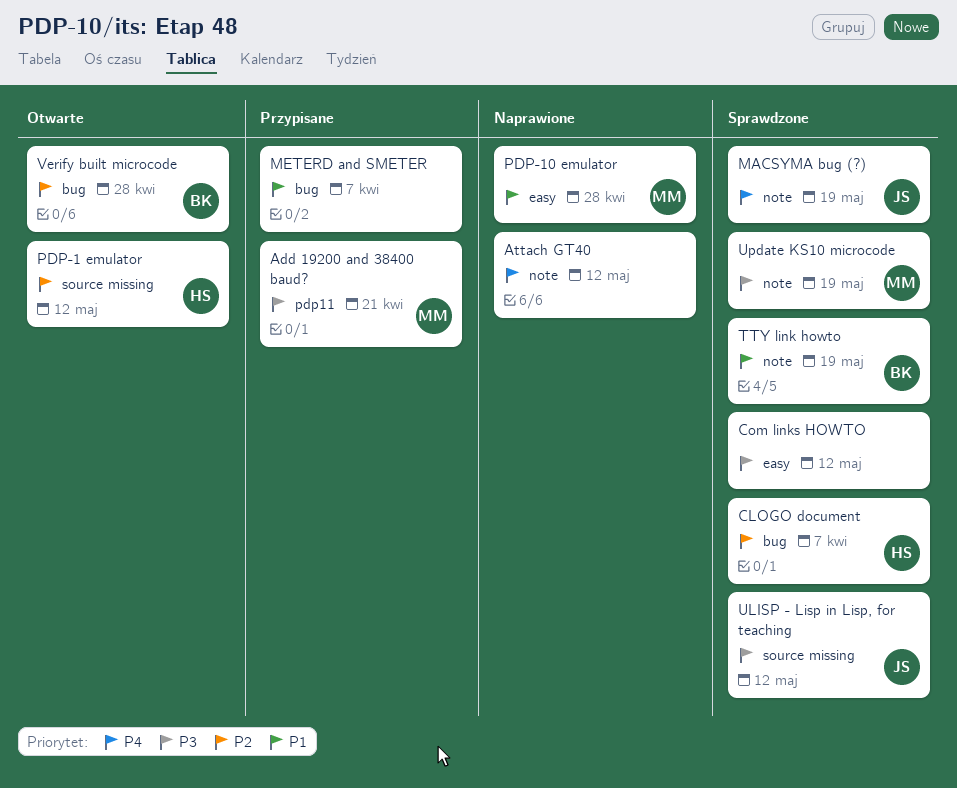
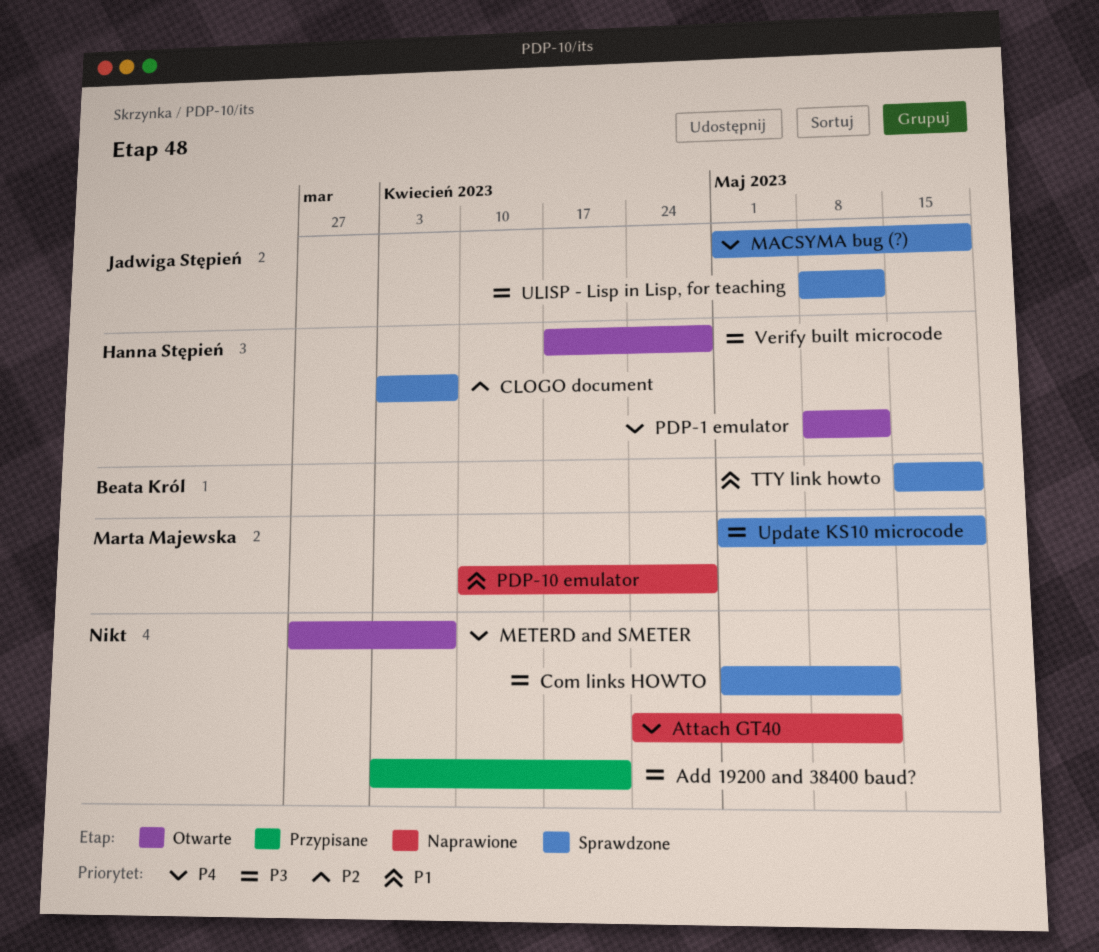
Add 19200 and 38400 baud?, owner: Marta Majewska -> none
METERD and SMETER, status: Przypisane -> Otwarte
METERD and SMETER, priority: P1 -> P4
PDP-1 emulator, priority: P2 -> P4
Verify built microcode, owner: Beata Król -> Hanna Stępień
Verify built microcode, priority: P2 -> P3

